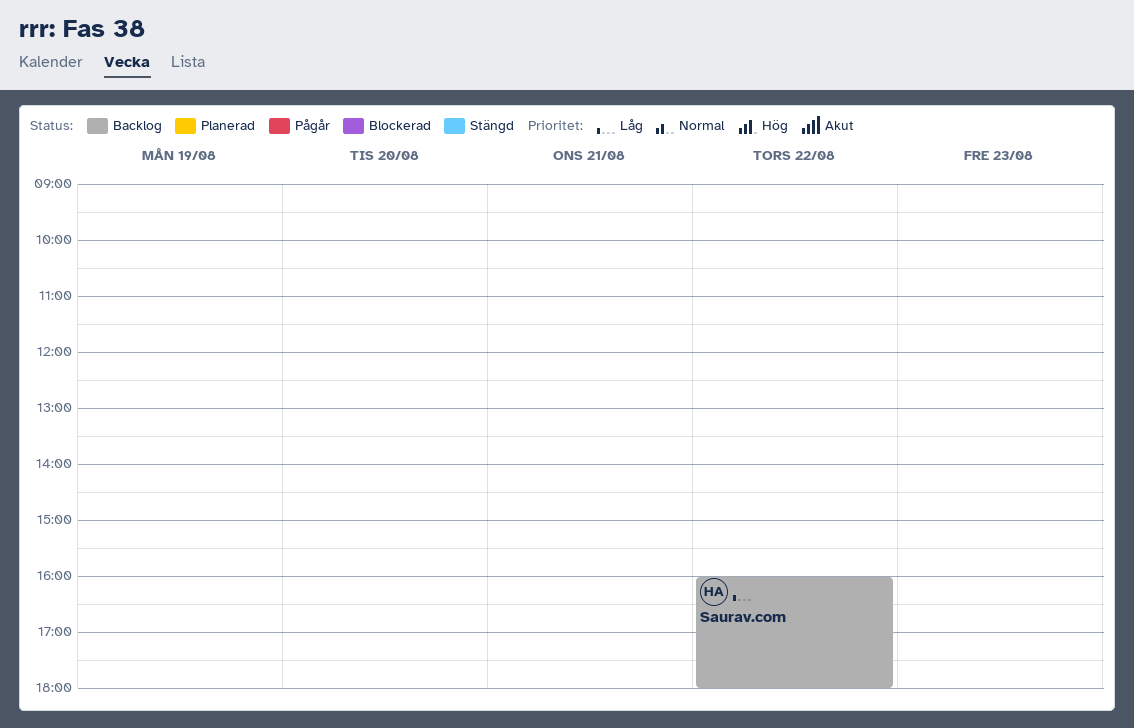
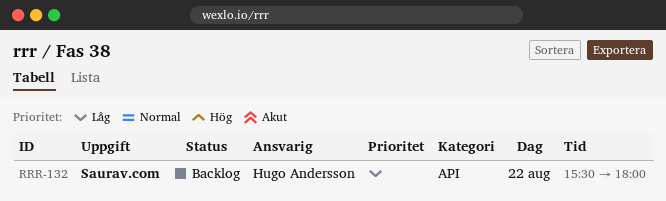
Saurav.com, begins: 16:00 -> 15:30

